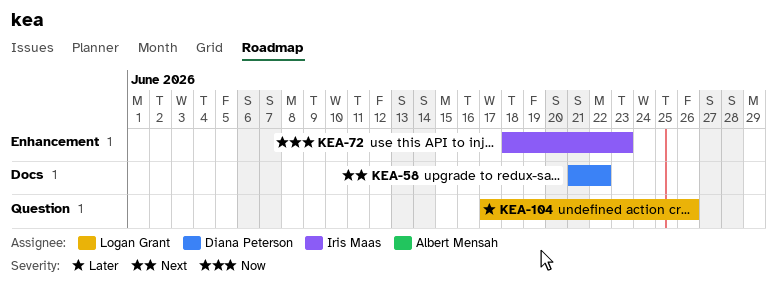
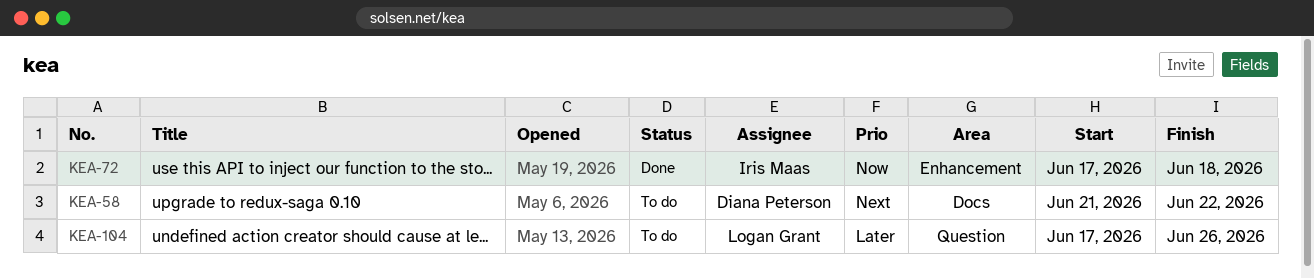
KEA-72, start: Jun 18 -> Jun 17
KEA-72, due: Jun 23 -> Jun 18

